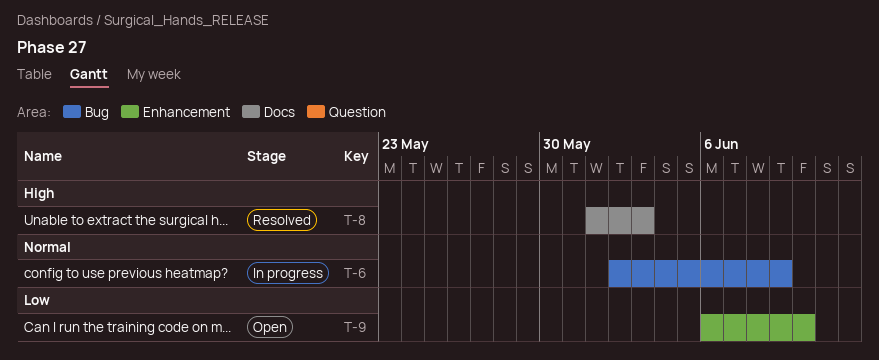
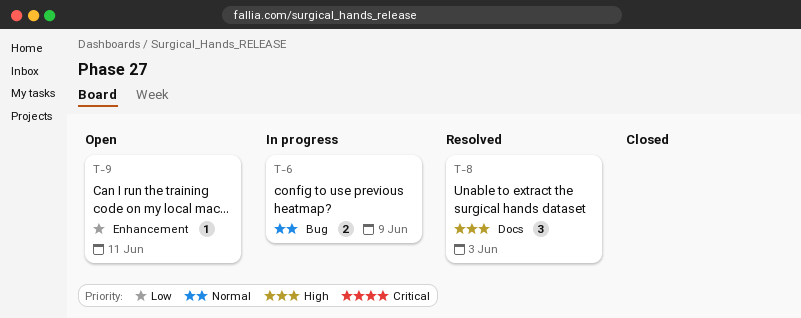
T-9, due: Jun 10 -> Jun 11

